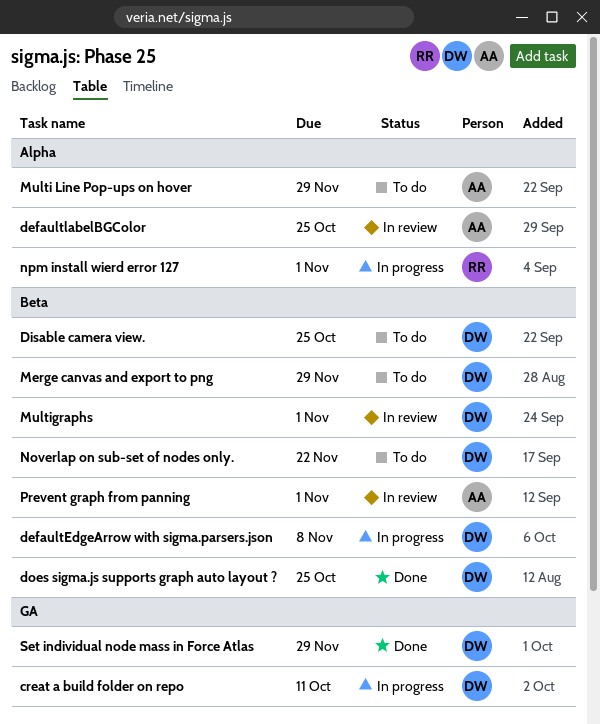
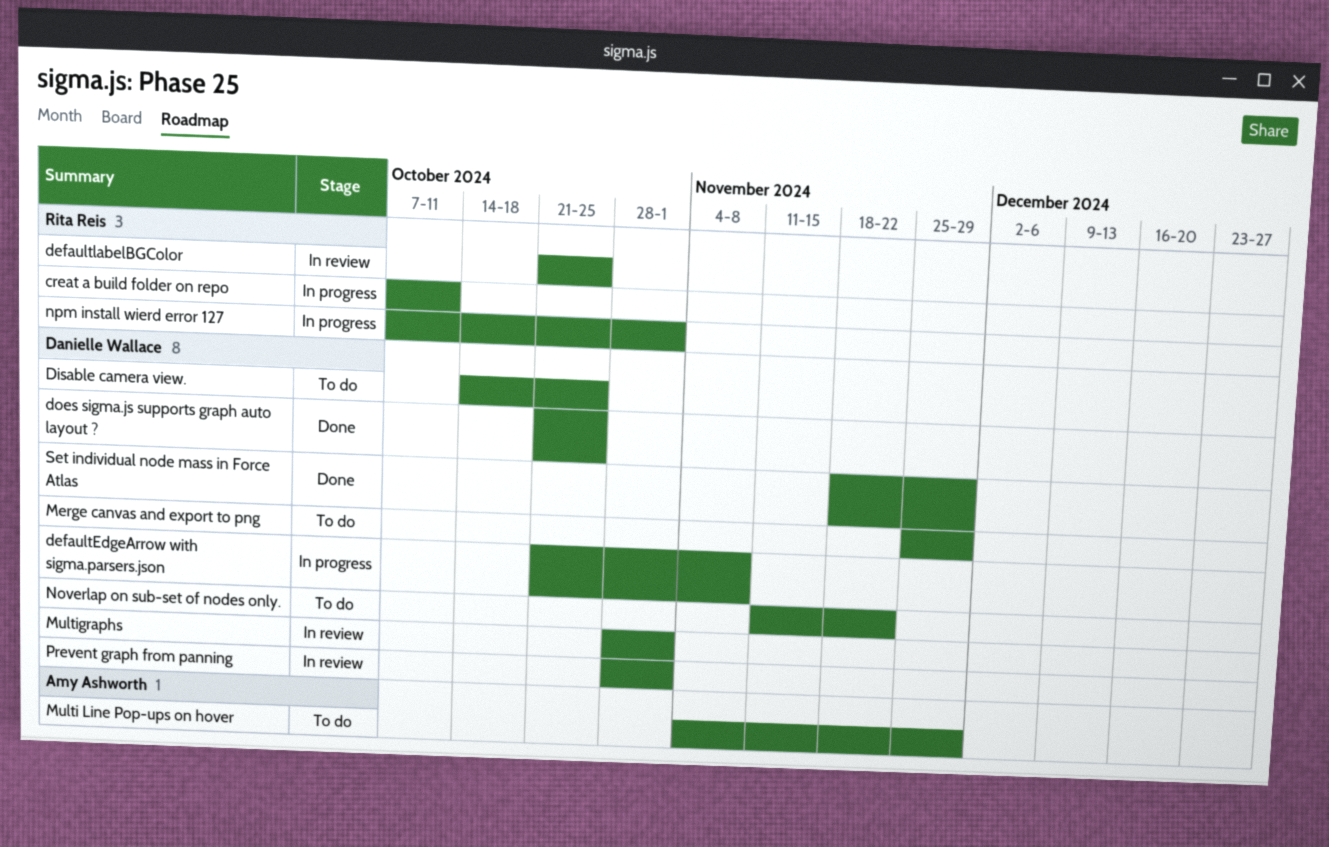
creat a build folder on repo, owner: Danielle Wallace -> Rita Reis
defaultlabelBGColor, owner: Amy Ashworth -> Rita Reis
Prevent graph from panning, owner: Amy Ashworth -> Danielle Wallace

